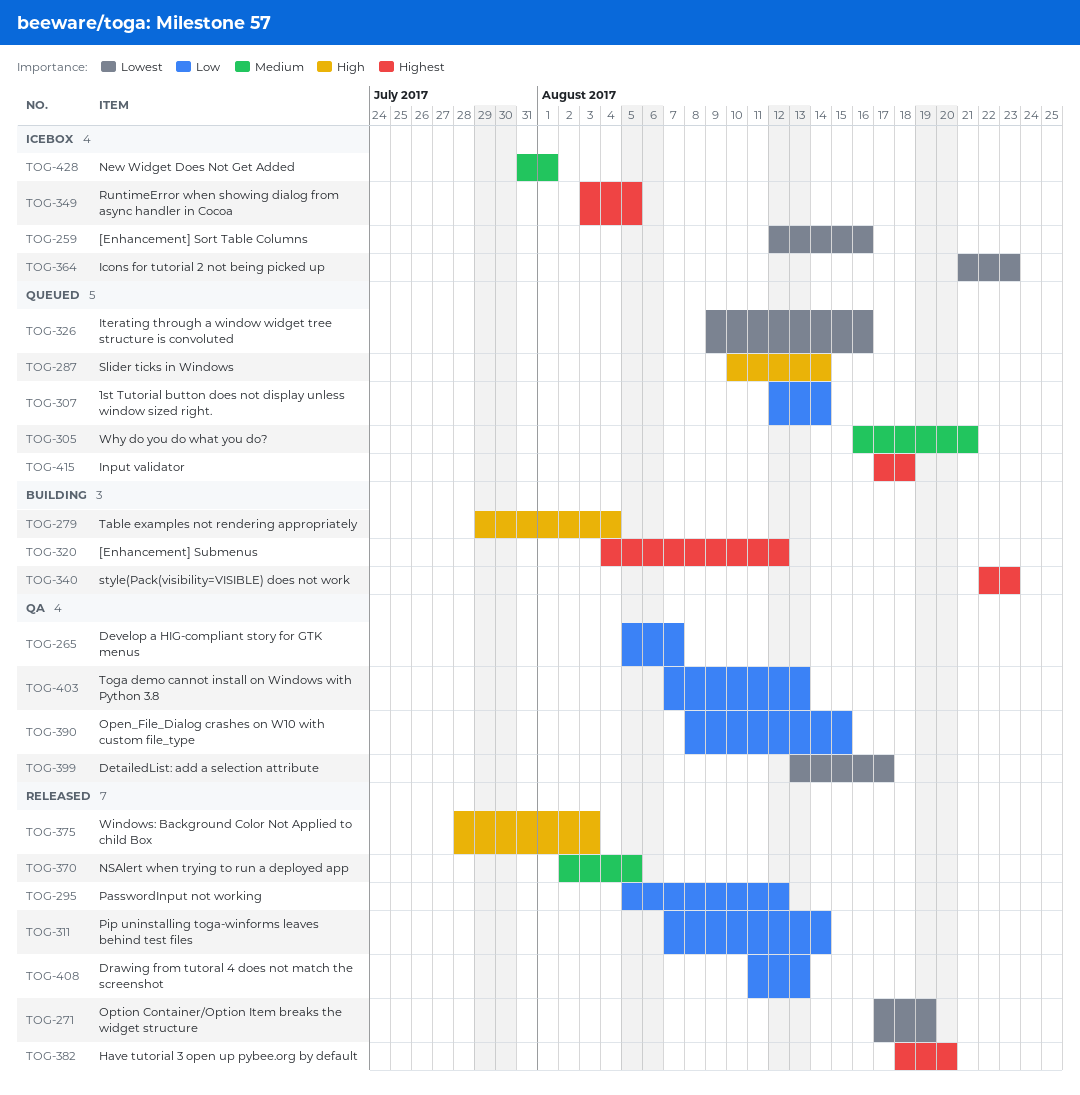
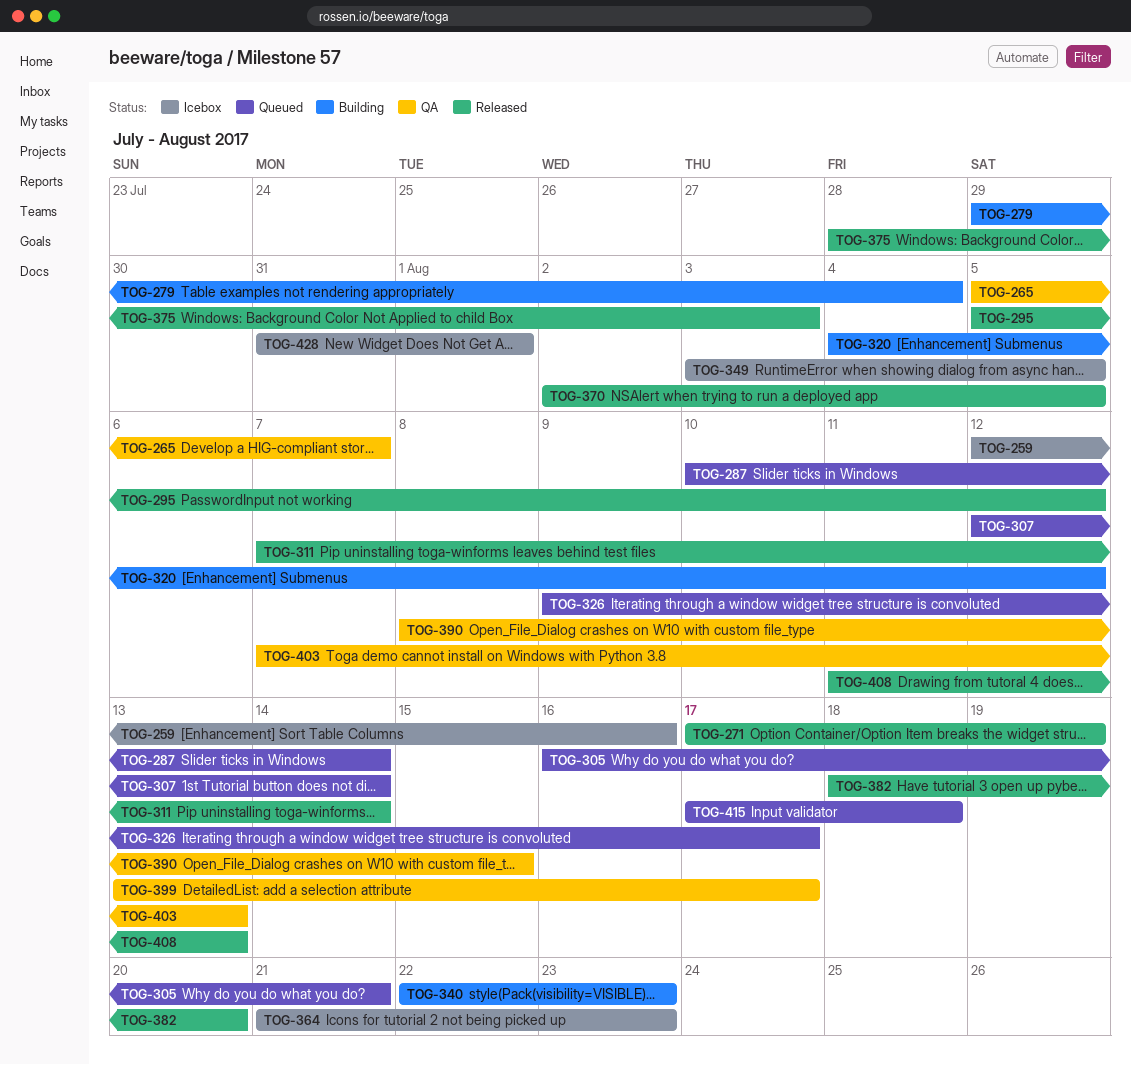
TOG-326, due: Aug 16 -> Aug 17

